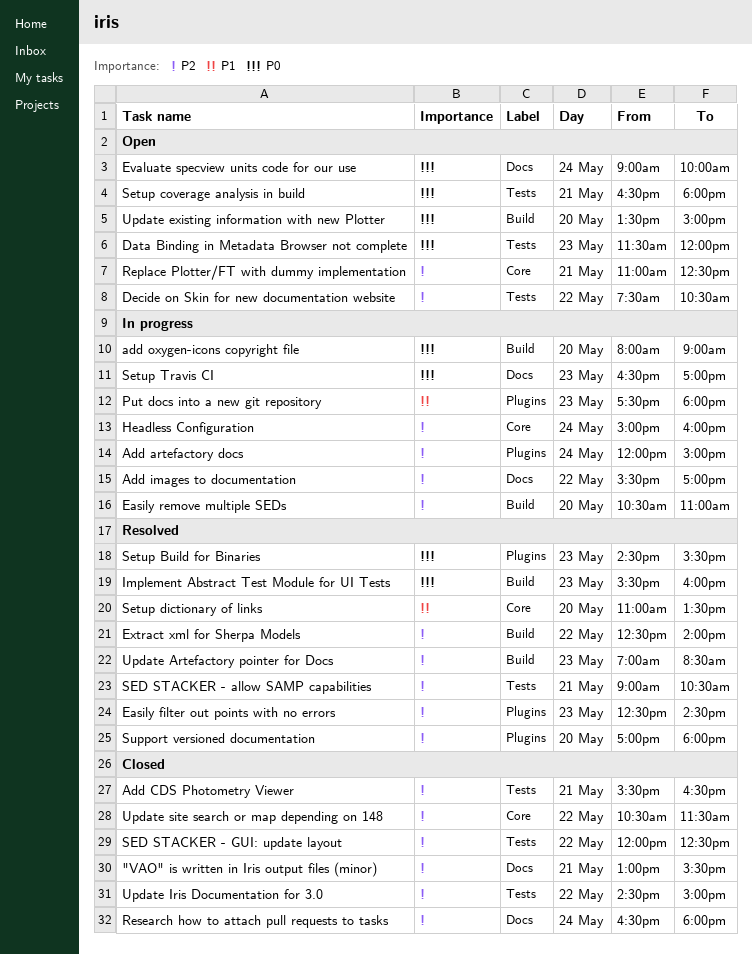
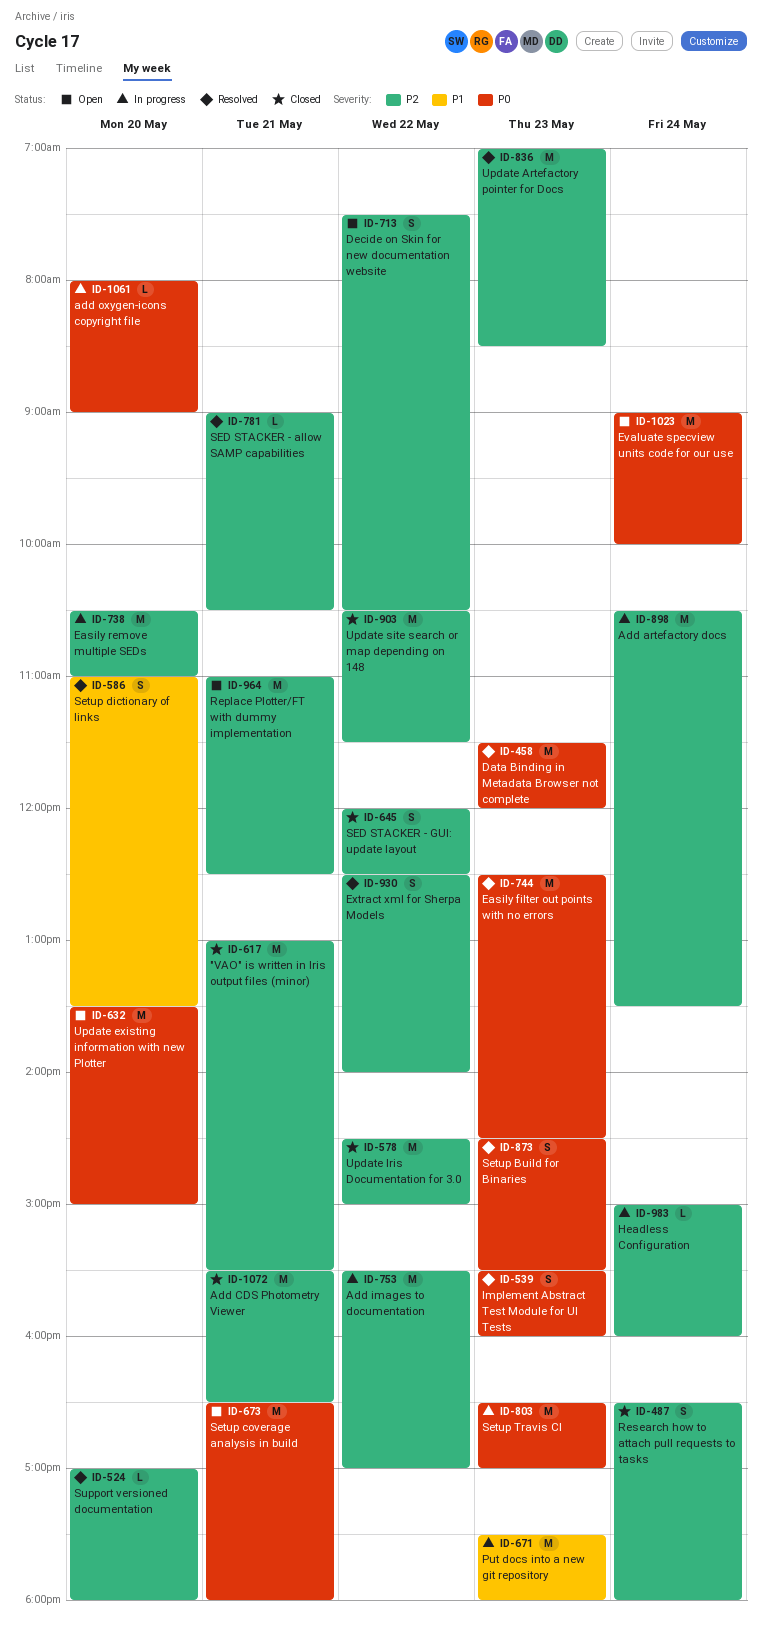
Add artefactory docs, begins: 12:00 -> 10:30
Add artefactory docs, ends: 15:00 -> 13:30
Data Binding in Metadata Browser not complete, status: Open -> Resolved
Easily filter out points with no errors, priority: P2 -> P0

